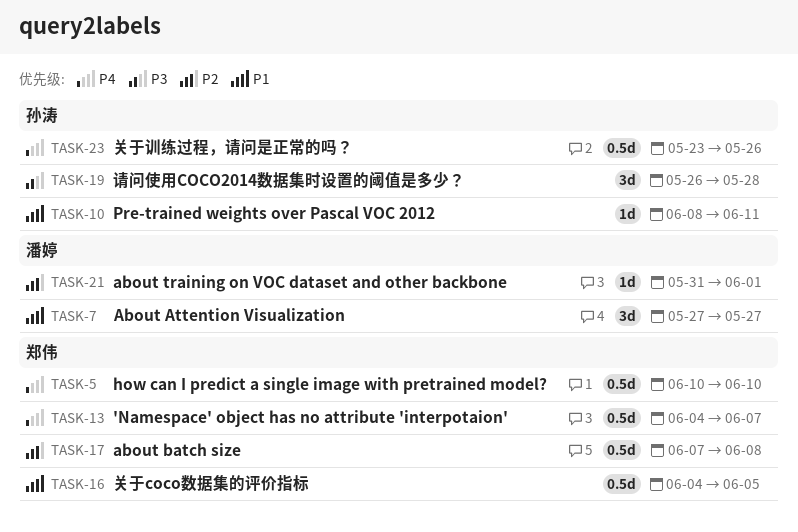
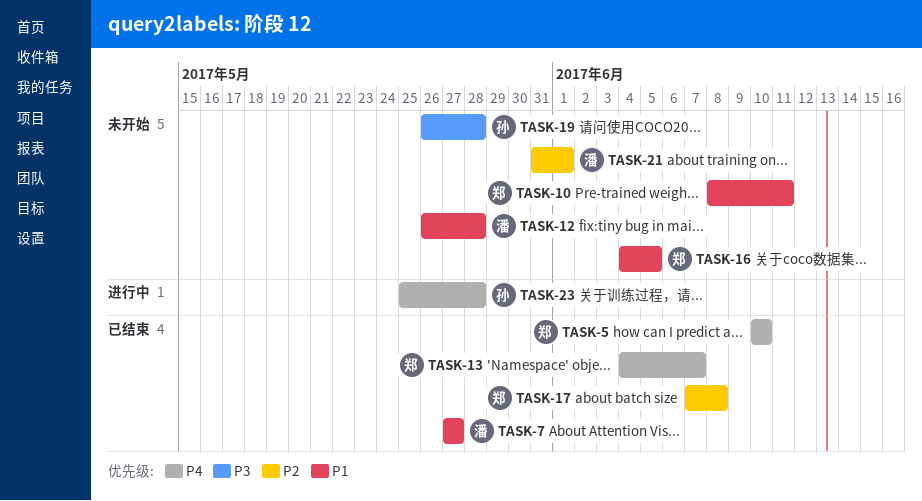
TASK-10, owner: 孙涛 -> 郑伟
TASK-12: none -> present
TASK-23, start: May 23 -> May 25
TASK-23, due: May 26 -> May 28

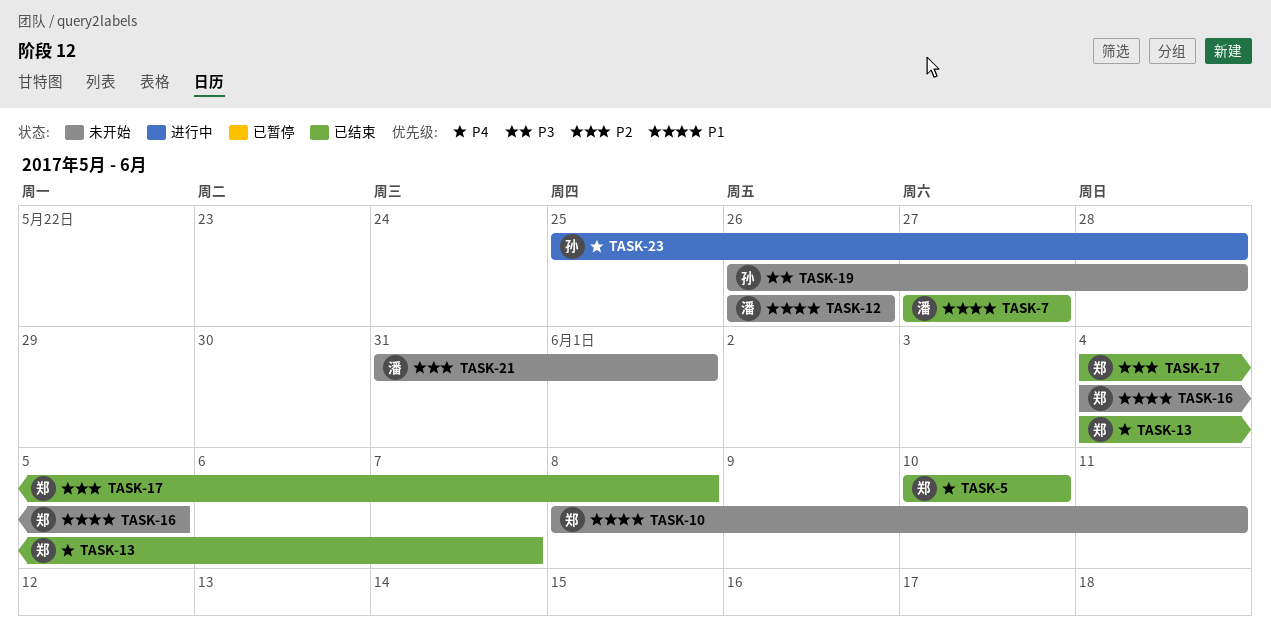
TASK-12, due: May 28 -> May 26
TASK-17, start: Jun 7 -> Jun 4

